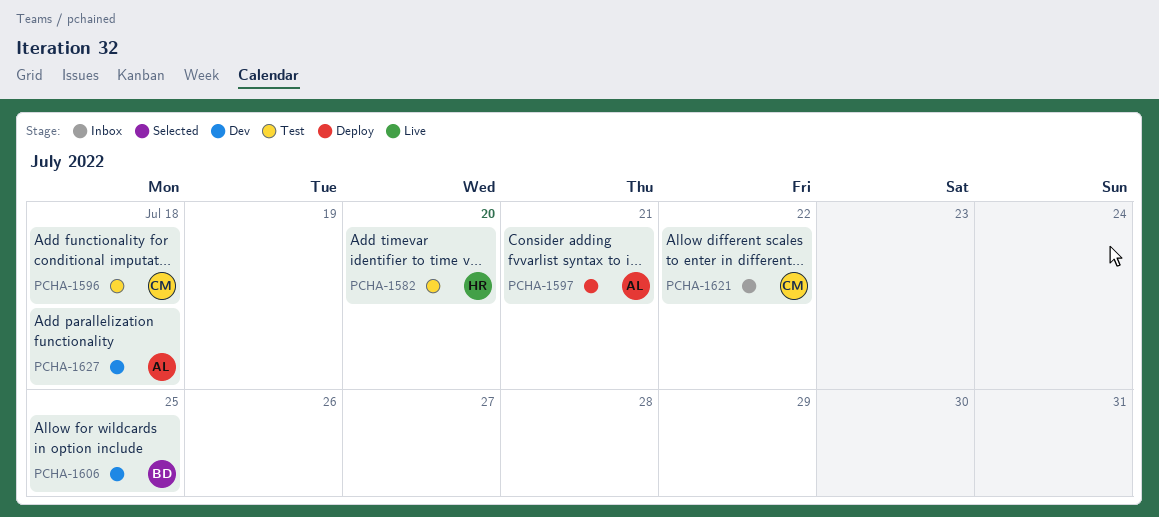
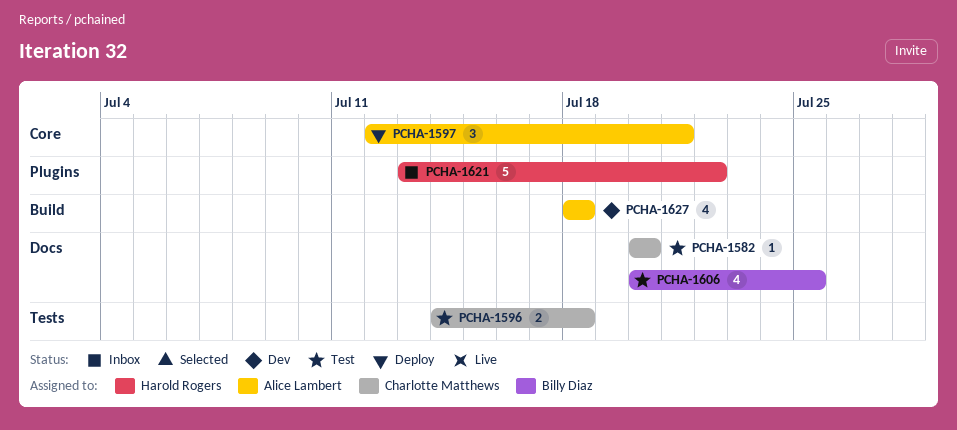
PCHA-1582, owner: Harold Rogers -> Charlotte Matthews
PCHA-1606, status: Dev -> Test
PCHA-1621, owner: Charlotte Matthews -> Harold Rogers

